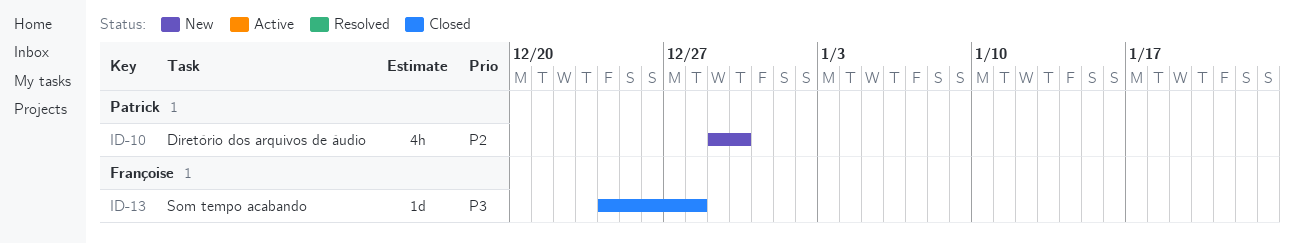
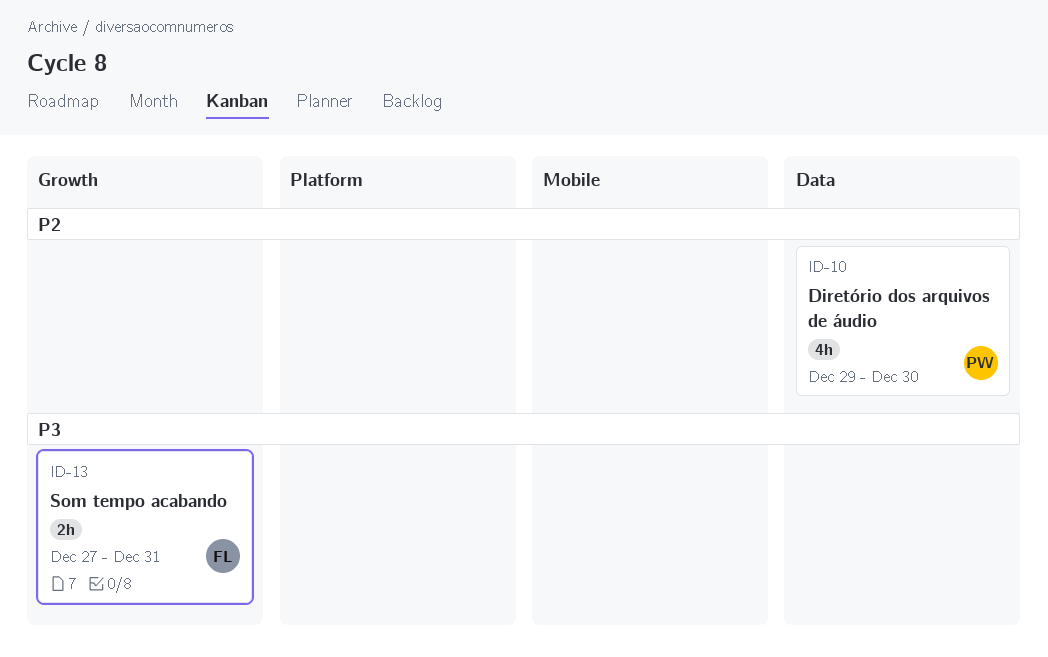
ID-13, estimate: 1d -> 2h
ID-13, start: Dec 24 -> Dec 27
ID-13, due: Dec 28 -> Dec 31

